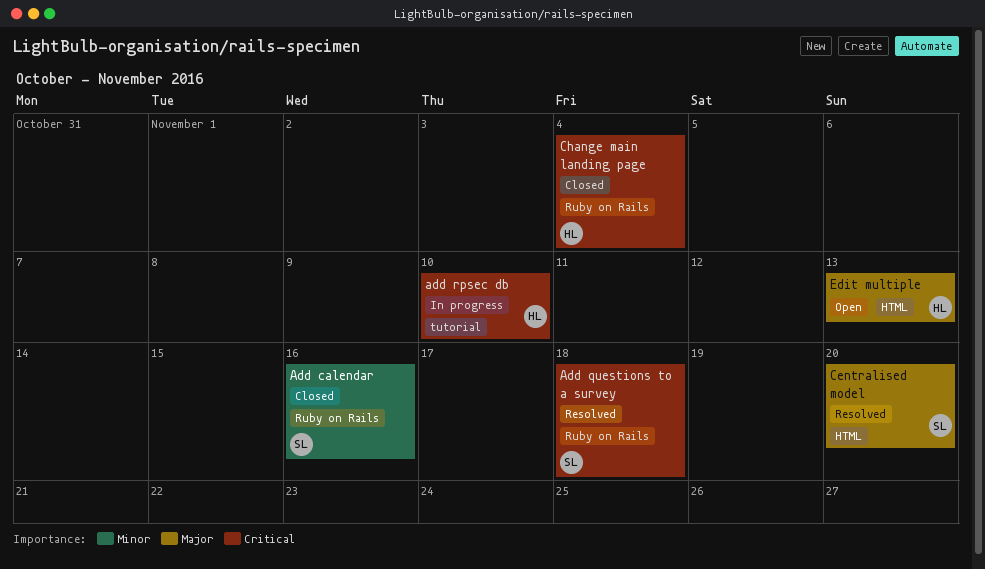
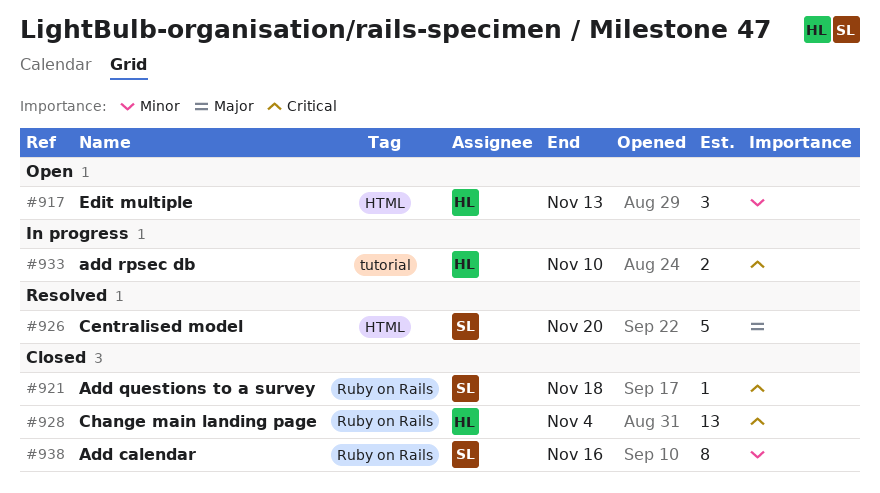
Add questions to a survey, status: Resolved -> Closed
Edit multiple, priority: Major -> Minor

